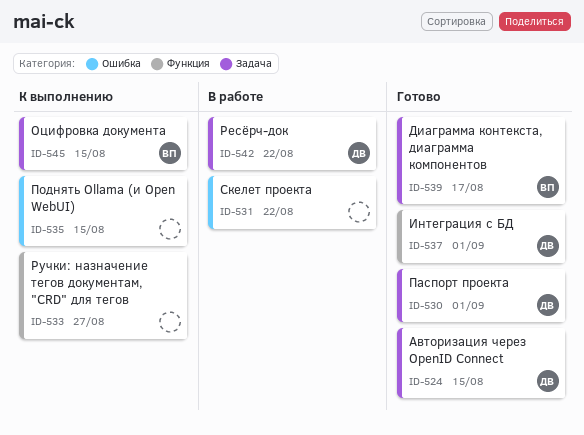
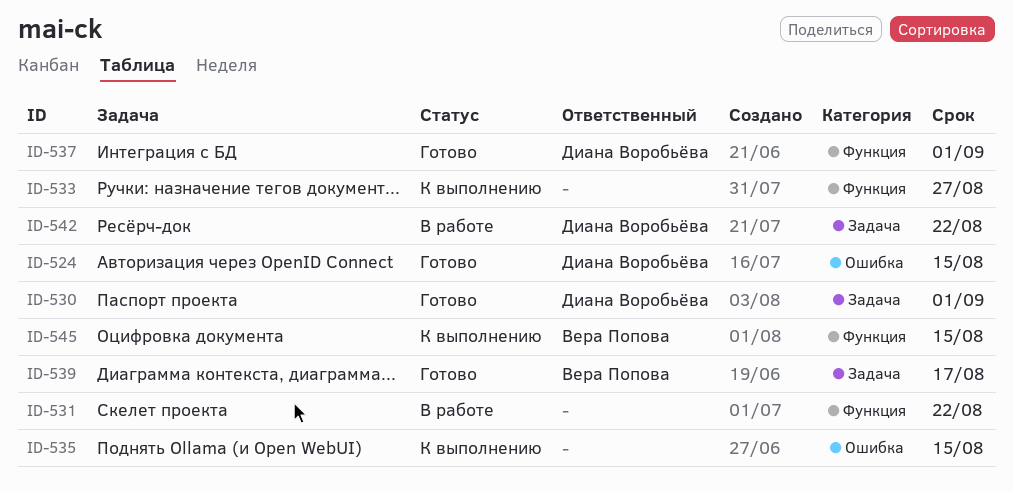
ID-524, label: Задача -> Ошибка
ID-531, label: Ошибка -> Функция
ID-545, label: Задача -> Функция

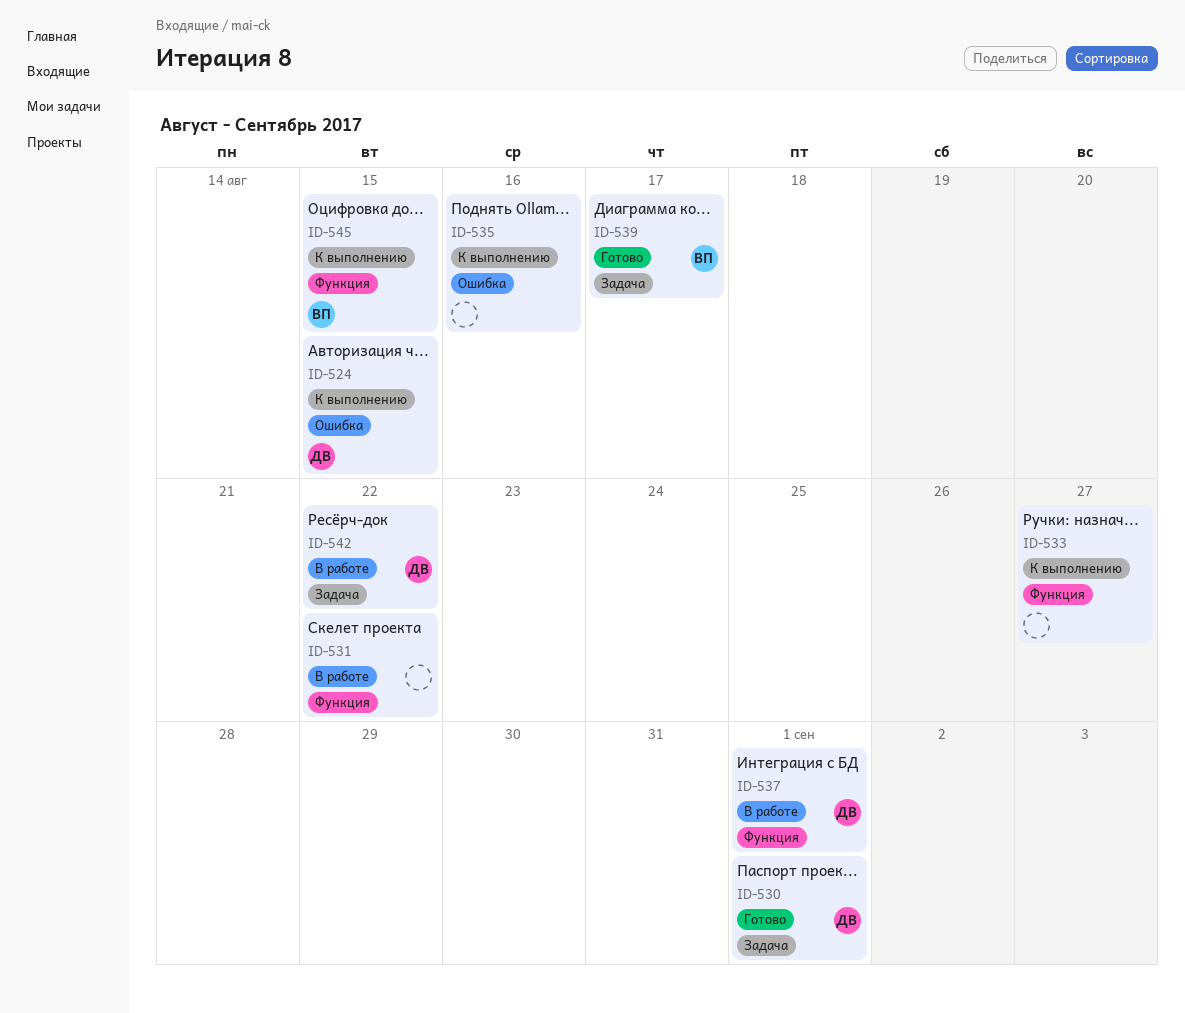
ID-524, status: Готово -> К выполнению
ID-535, due: Aug 15 -> Aug 16
ID-537, status: Готово -> В работе

